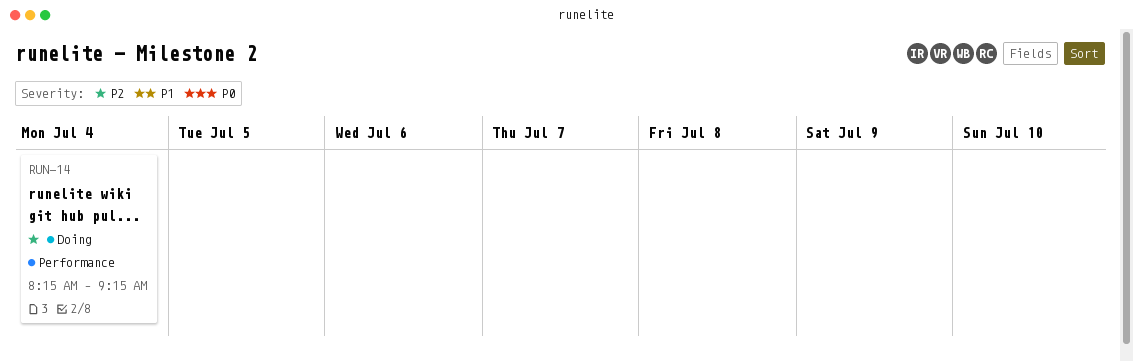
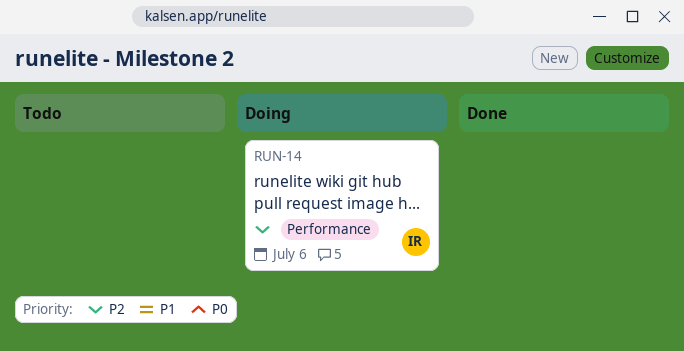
RUN-14, day: Jul 4 -> Jul 6

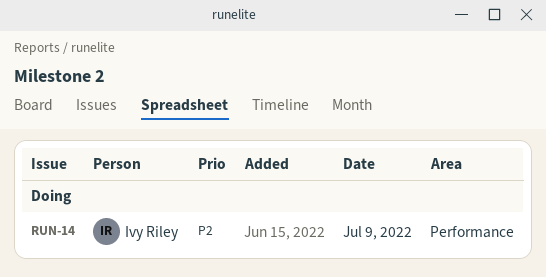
RUN-14, day: Jul 6 -> Jul 9

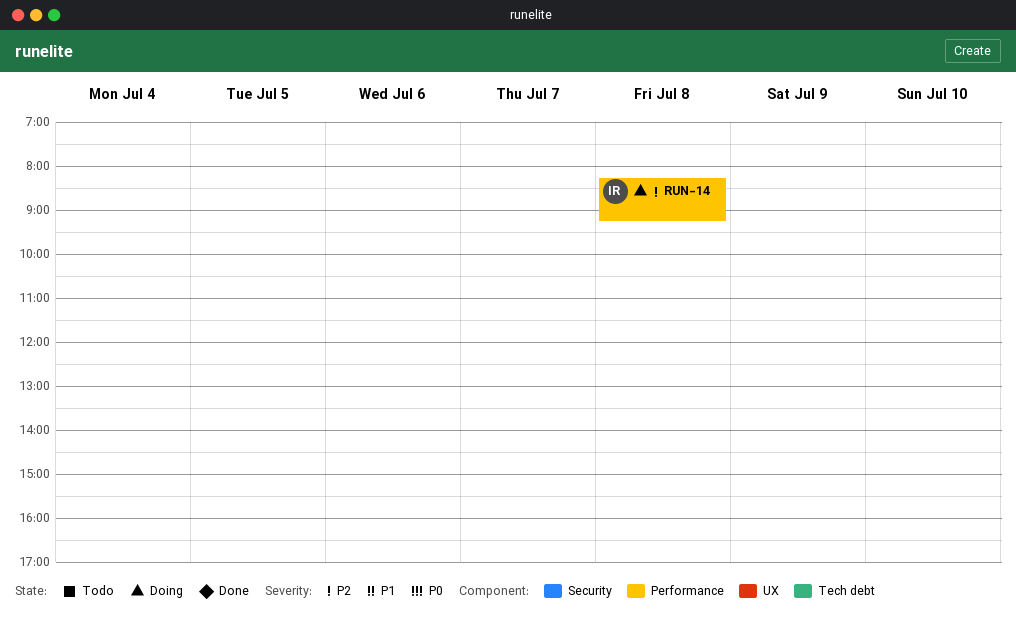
RUN-14, day: Jul 9 -> Jul 8

